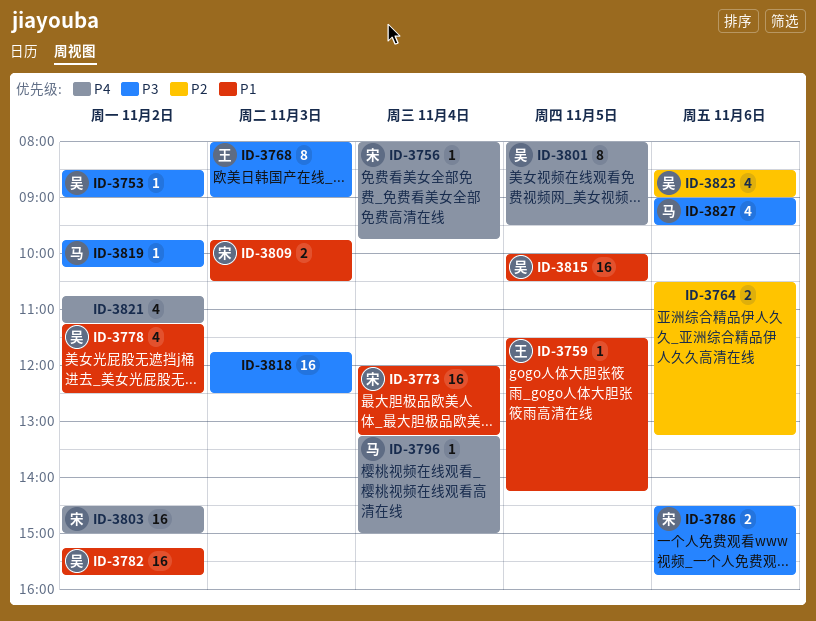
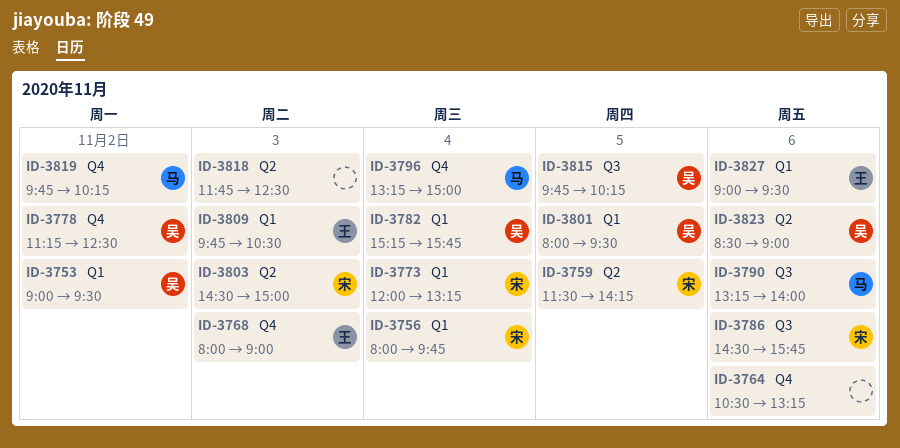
ID-3753, begins: 08:30 -> 09:00
ID-3753, ends: 09:00 -> 09:30
ID-3759, owner: 王 -> 宋
ID-3782, day: Nov 2 -> Nov 4
ID-3790: none -> present
ID-3803, day: Nov 2 -> Nov 3
ID-3809, owner: 宋 -> 王
ID-3815, begins: 10:00 -> 09:45
ID-3815, ends: 10:30 -> 10:15
ID-3821: present -> none
ID-3827, owner: 马 -> 王

